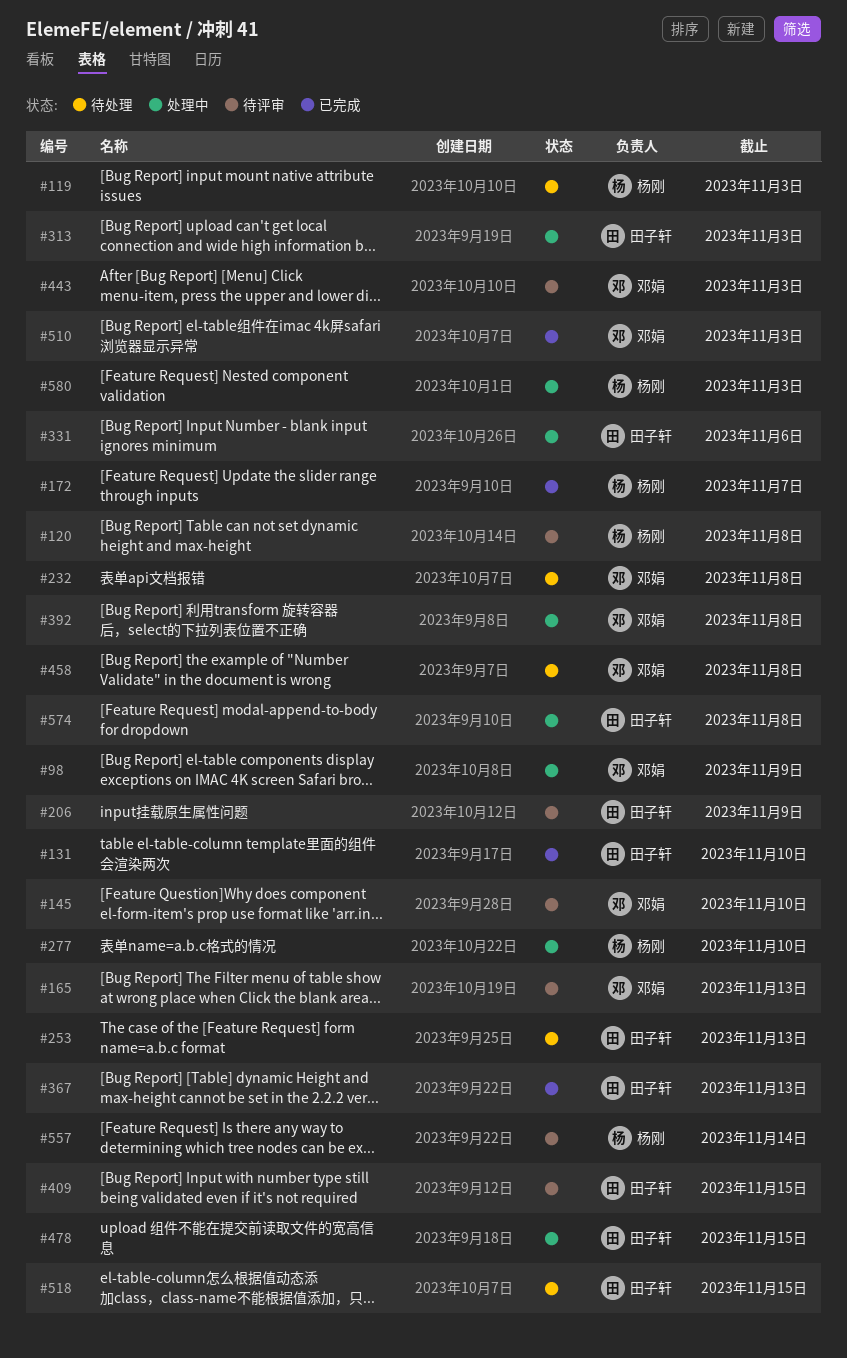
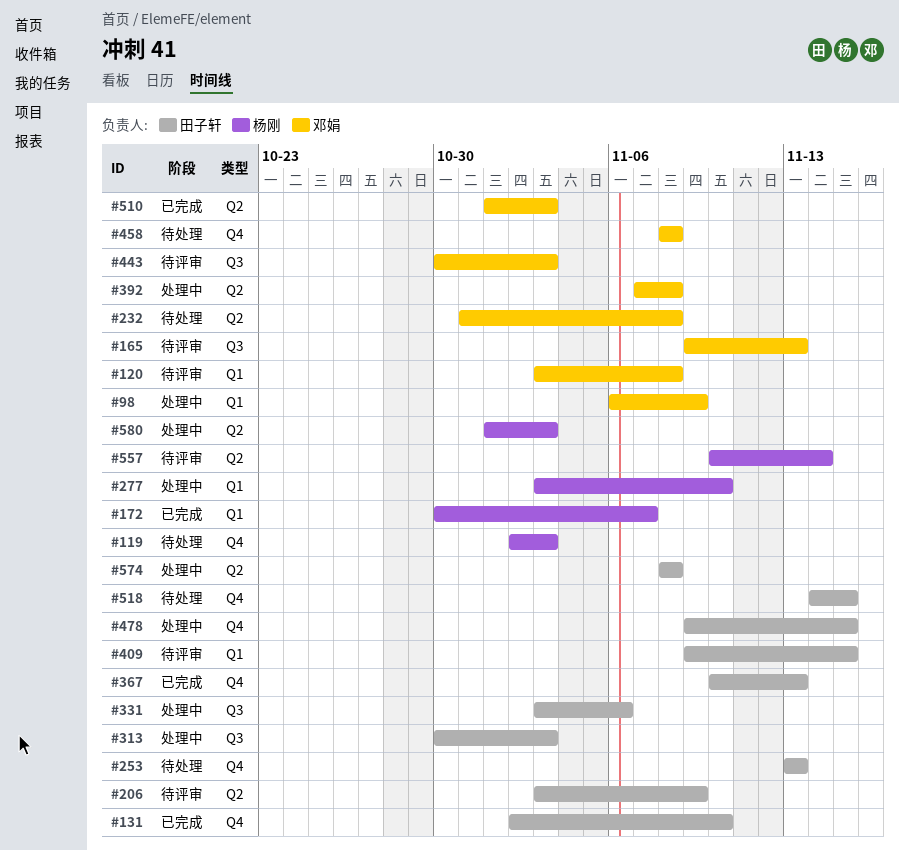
#120, owner: 杨刚 -> 邓娟
#145: present -> none

